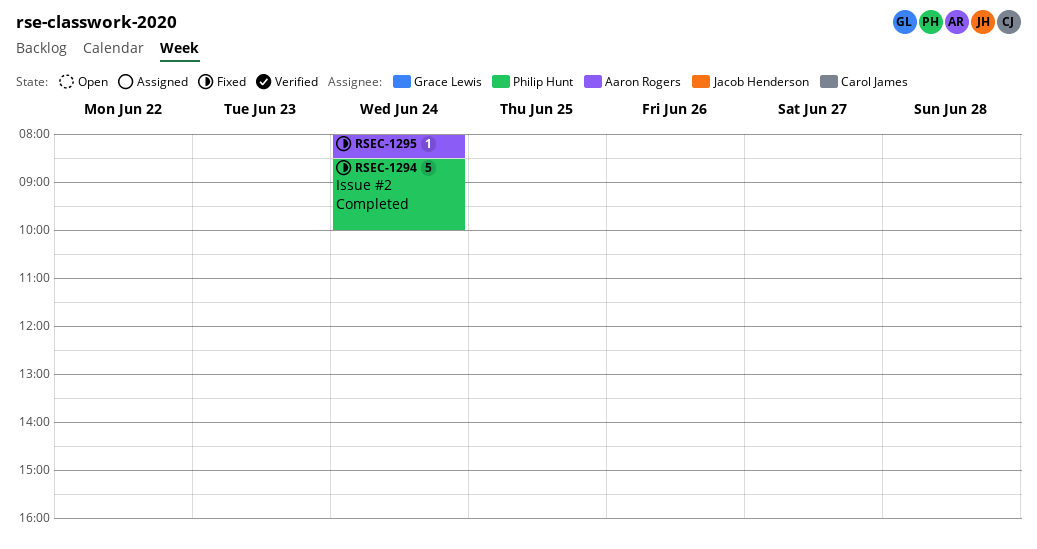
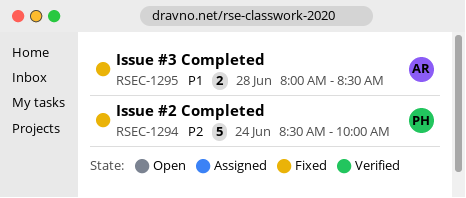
RSEC-1295, estimate: 1 -> 2
RSEC-1295, day: Jun 24 -> Jun 28

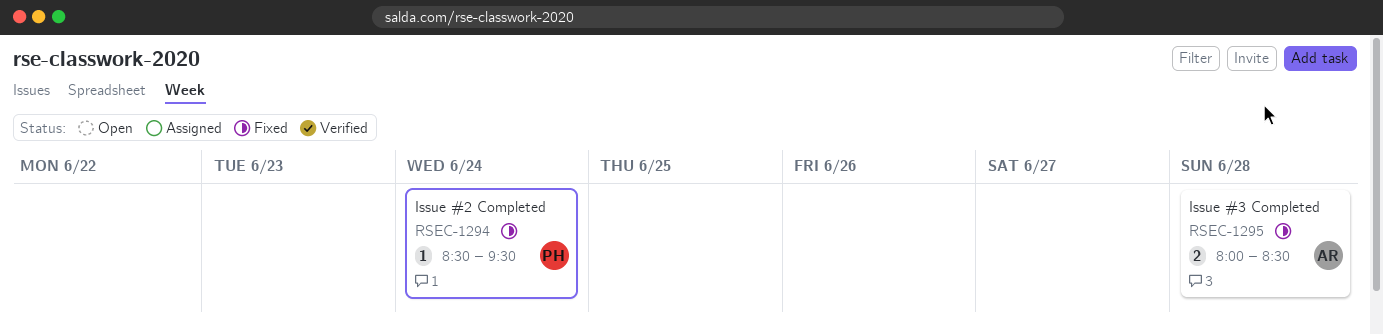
RSEC-1294, estimate: 5 -> 1
RSEC-1294, ends: 10:00 -> 09:30

